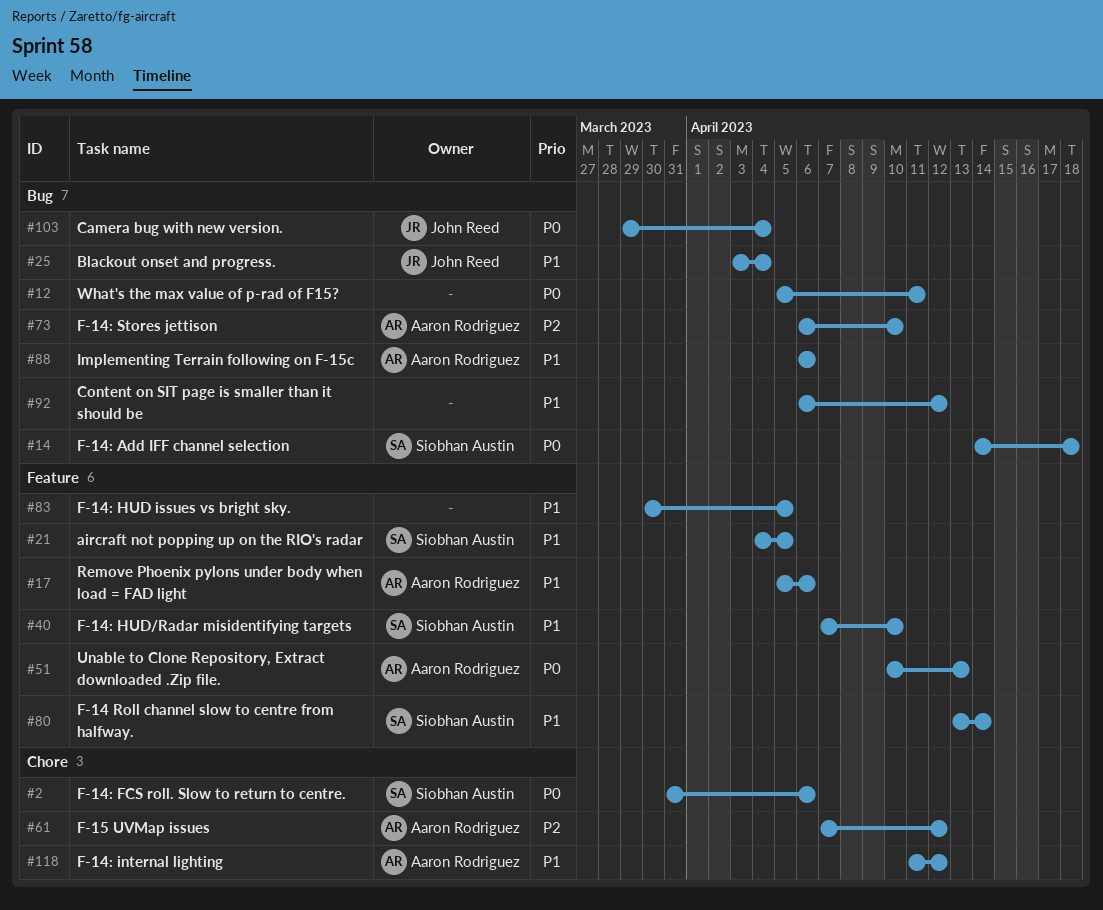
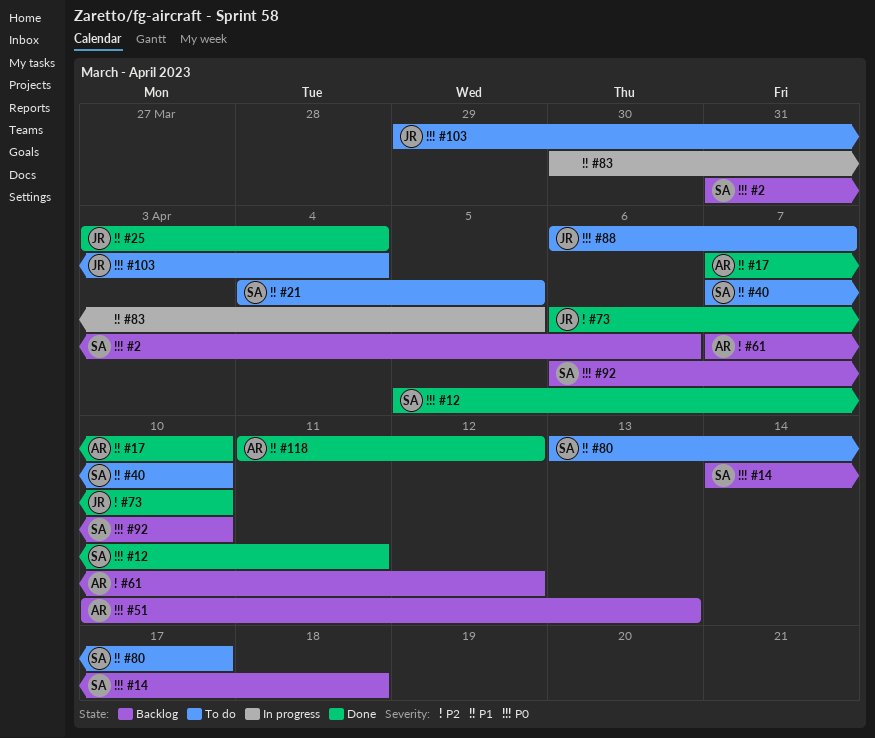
#12, owner: none -> Siobhan Austin
#17, start: Apr 5 -> Apr 7
#17, due: Apr 6 -> Apr 10
#73, owner: Aaron Rodriguez -> John Reed
#80, due: Apr 14 -> Apr 17
#88, owner: Aaron Rodriguez -> John Reed
#88, priority: P1 -> P0
#88, due: Apr 6 -> Apr 7
#92, owner: none -> Siobhan Austin
#92, priority: P1 -> P0
#92, due: Apr 12 -> Apr 10

